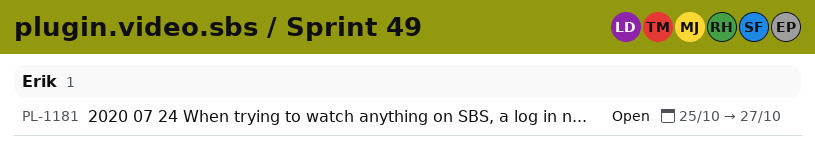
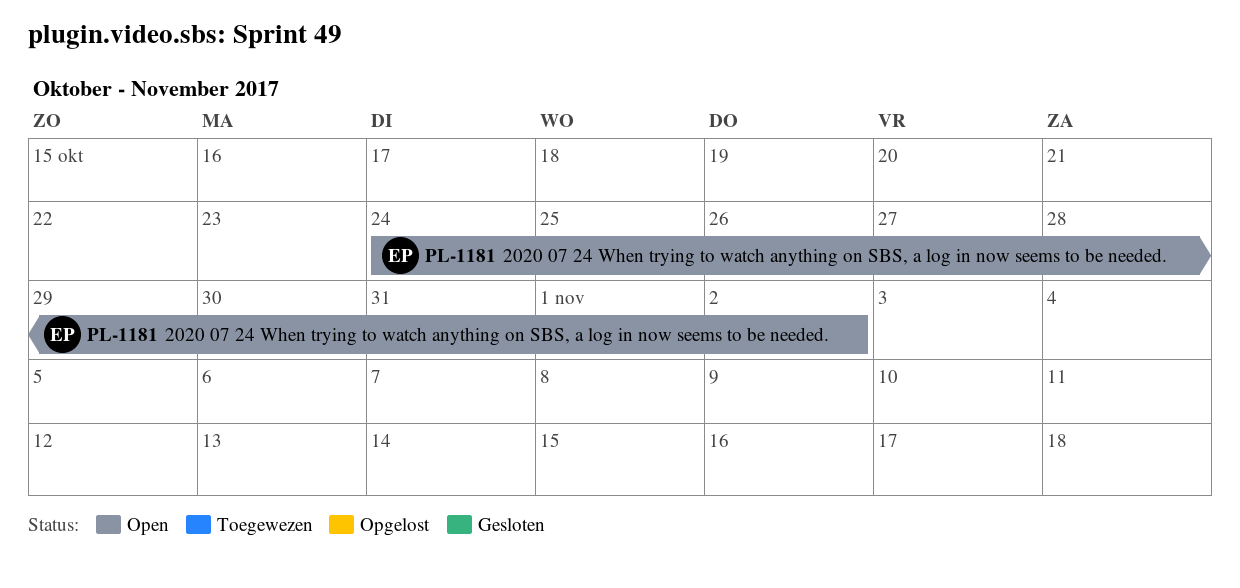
PL-1181, start: Oct 25 -> Oct 24
PL-1181, due: Oct 27 -> Nov 2

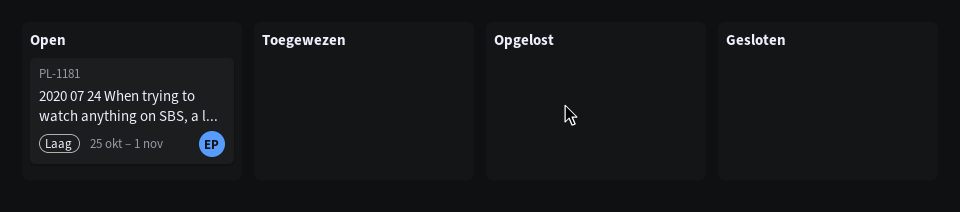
PL-1181, start: Oct 24 -> Oct 25
PL-1181, due: Nov 2 -> Nov 1

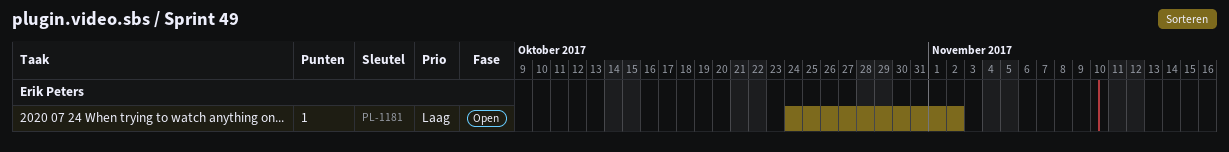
PL-1181, start: Oct 25 -> Oct 24
PL-1181, due: Nov 1 -> Nov 2

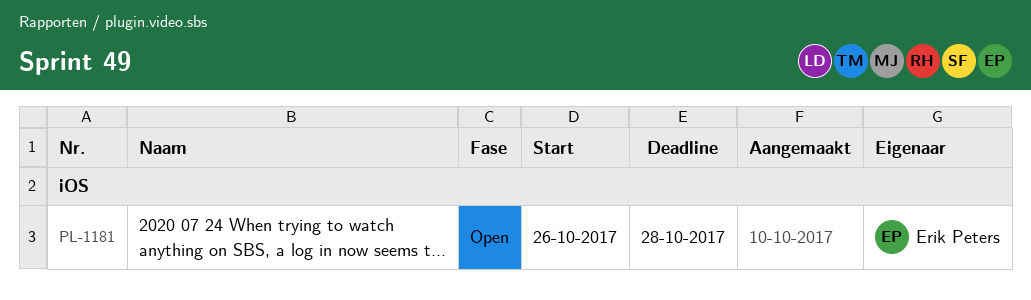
PL-1181, start: Oct 24 -> Oct 26
PL-1181, due: Nov 2 -> Oct 28

